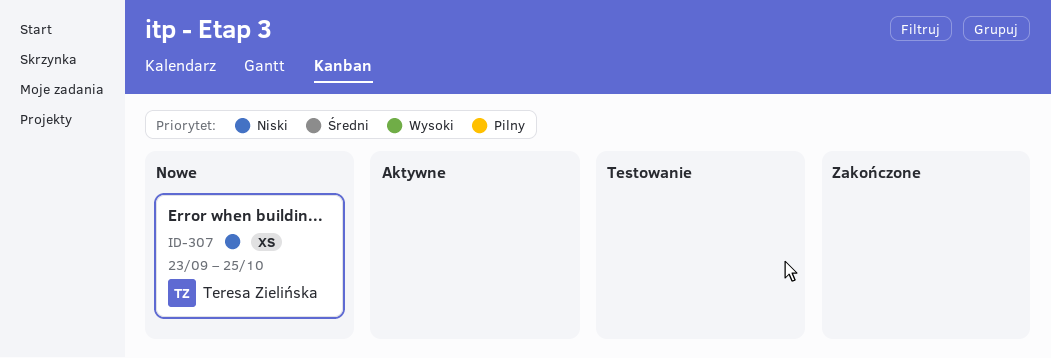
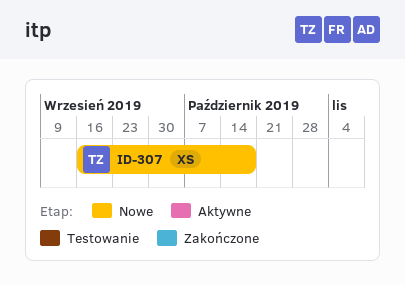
ID-307, start: Sep 23 -> Sep 16
ID-307, due: Oct 25 -> Oct 18

